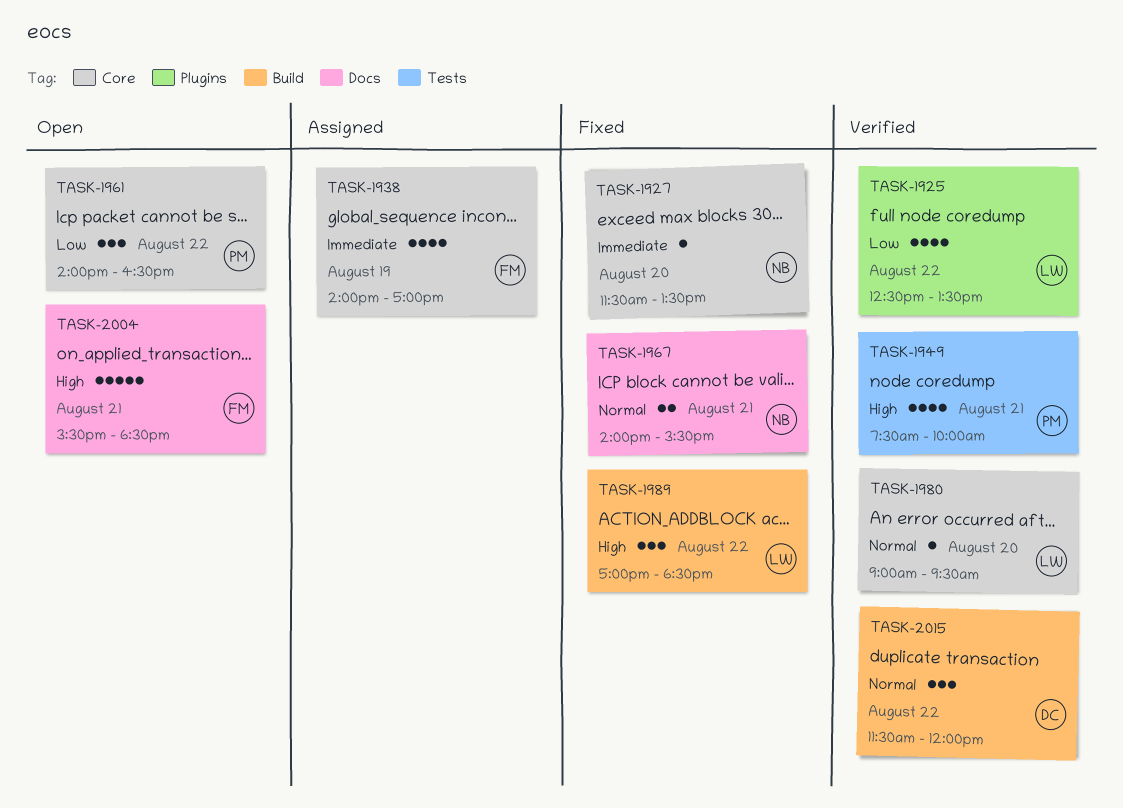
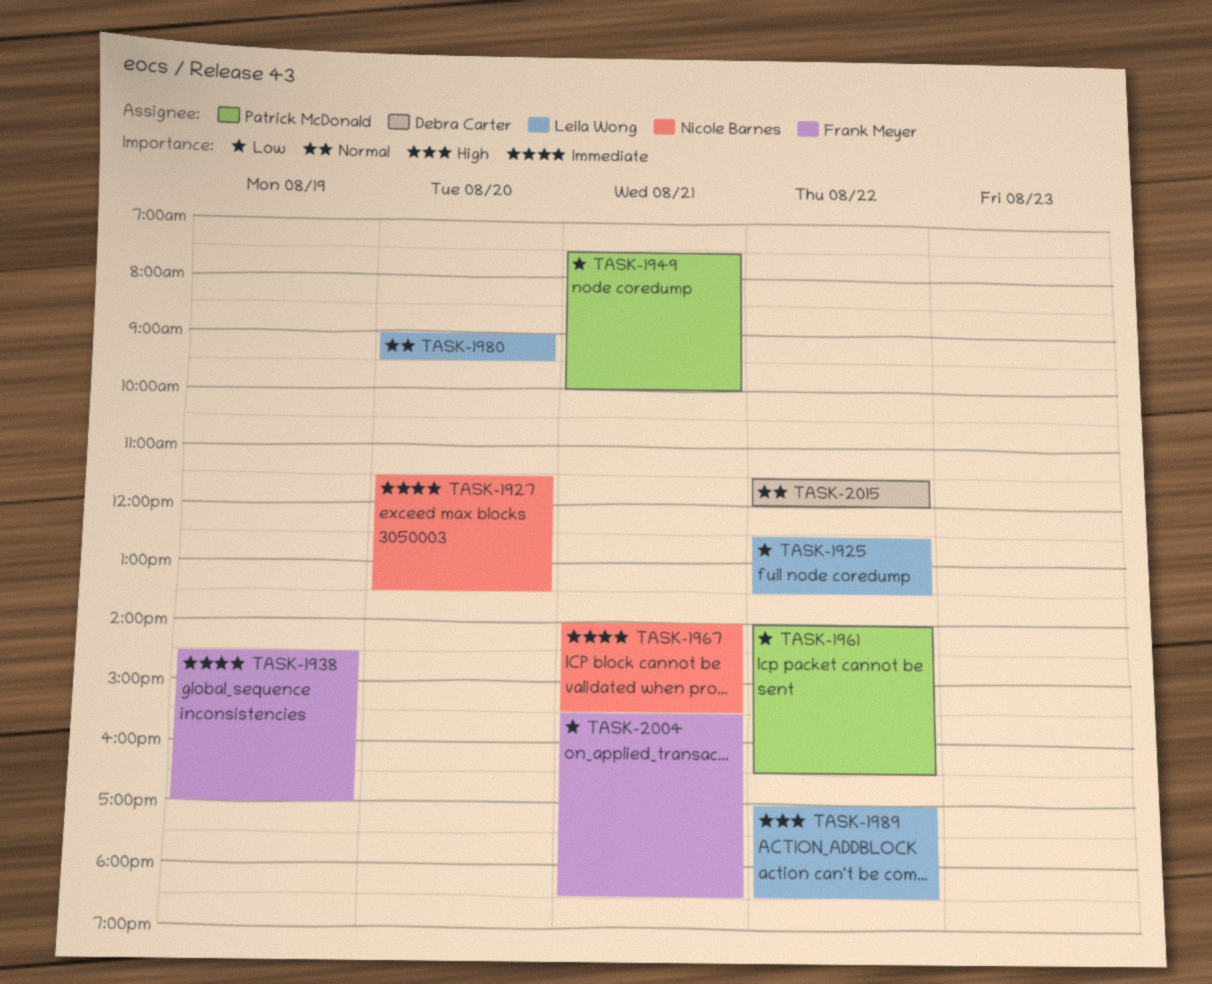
TASK-1938, begins: 14:00 -> 14:30
TASK-1949, priority: High -> Low
TASK-1967, priority: Normal -> Immediate
TASK-2004, priority: High -> Low

